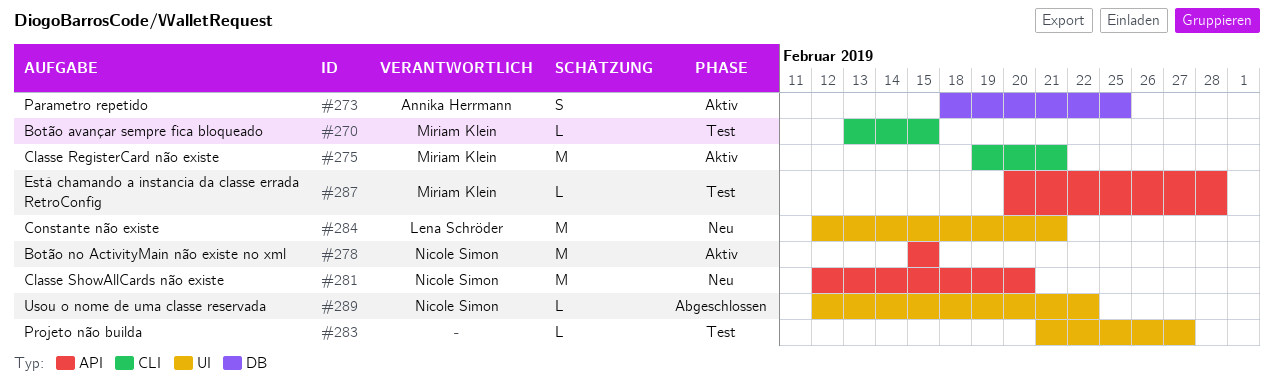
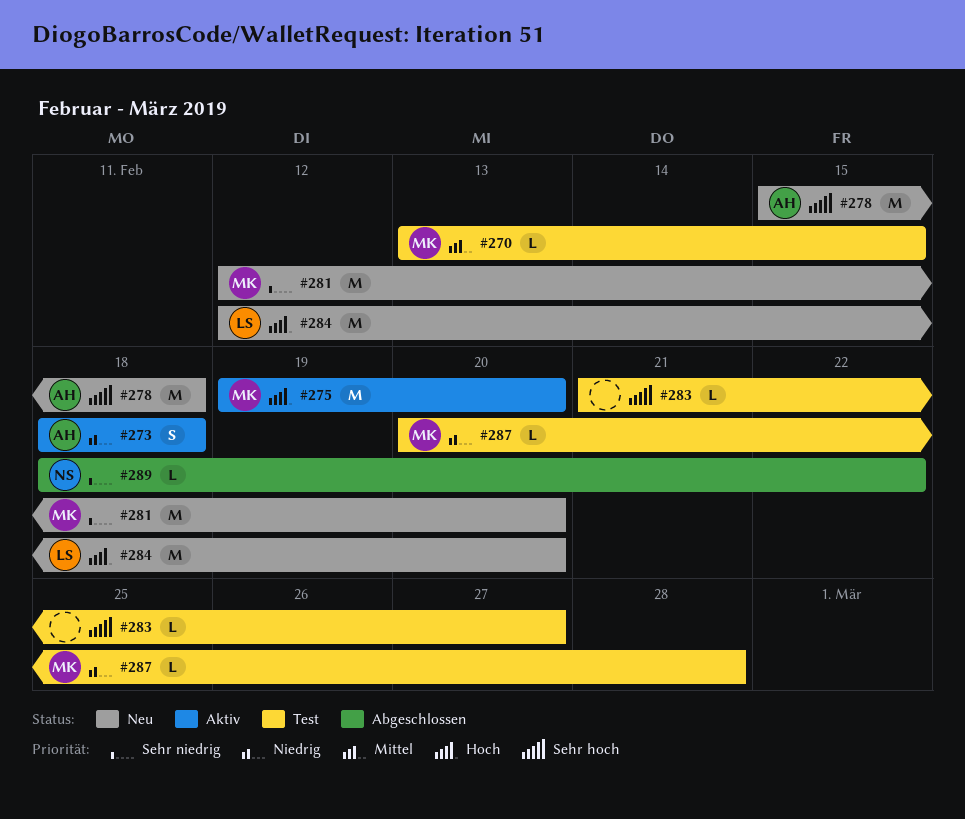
#273, due: Feb 25 -> Feb 18
#275, due: Feb 21 -> Feb 20
#278, status: Aktiv -> Neu
#278, owner: Nicole Simon -> Annika Herrmann
#278, due: Feb 15 -> Feb 18
#281, owner: Nicole Simon -> Miriam Klein
#284, due: Feb 21 -> Feb 20
#289, start: Feb 12 -> Feb 18

